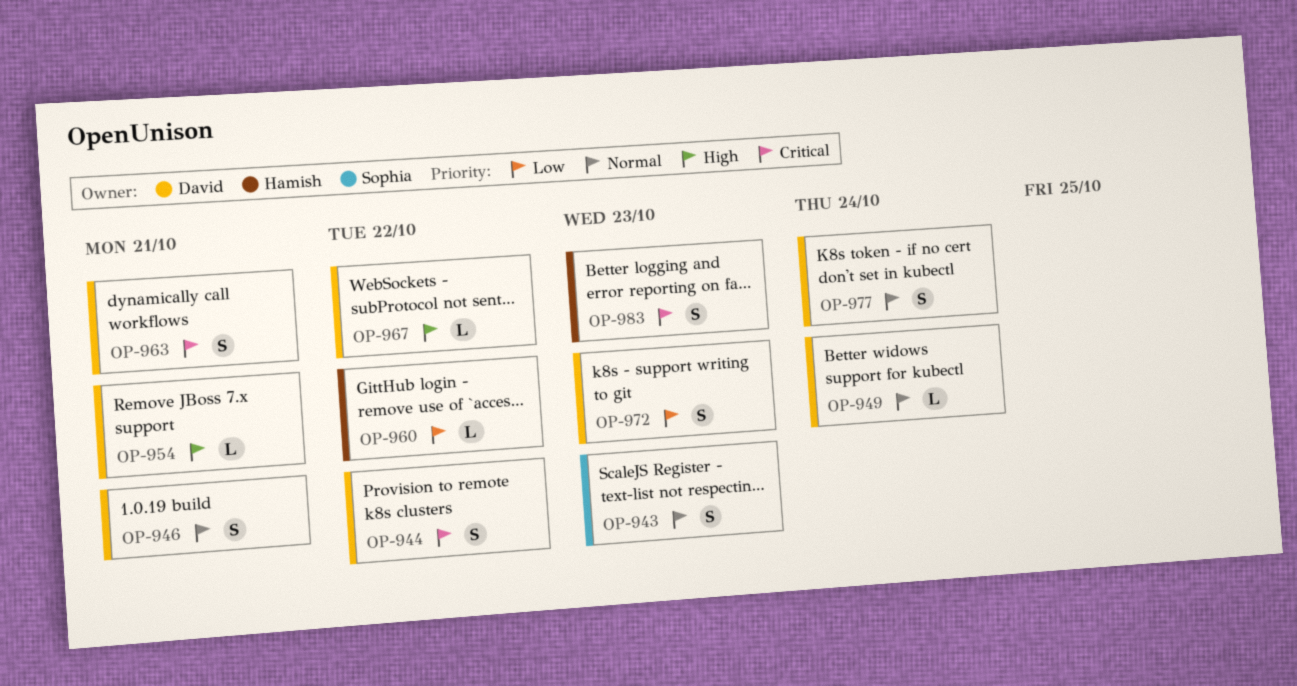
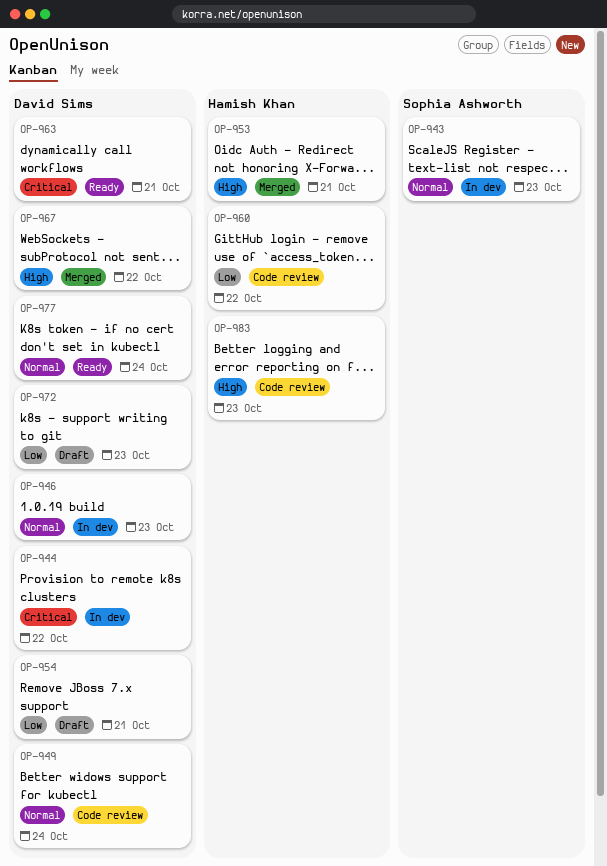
OP-946, due: Oct 21 -> Oct 23
OP-953: none -> present
OP-954, priority: High -> Low
OP-983, priority: Critical -> High

